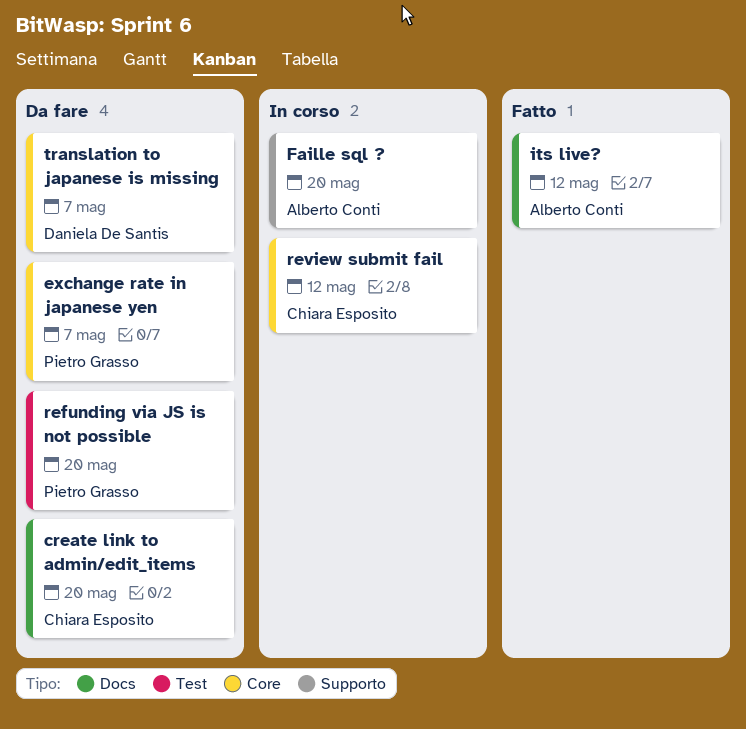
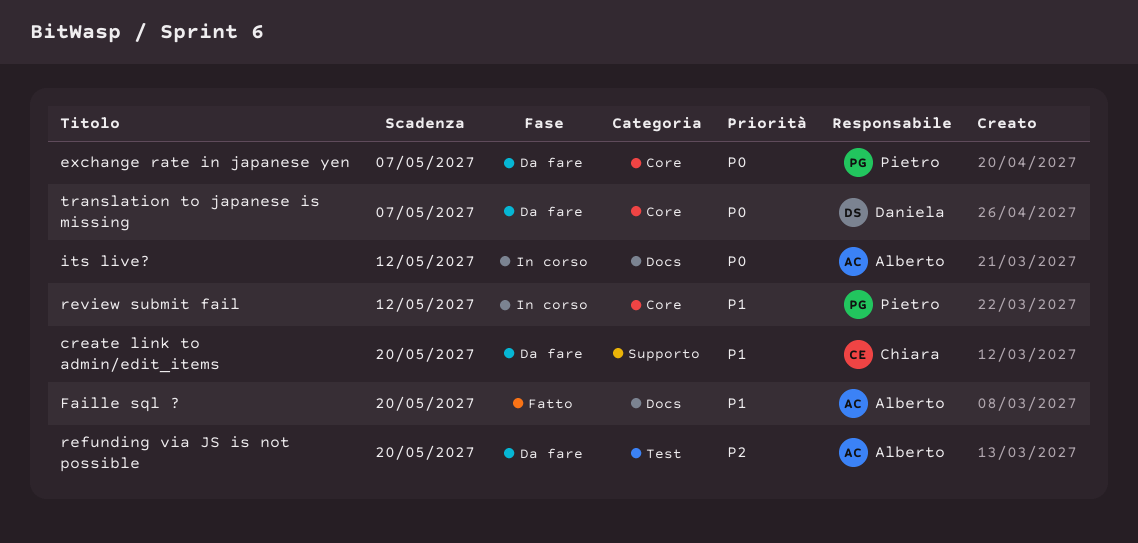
create link to admin/edit_items, label: Docs -> Supporto
Faille sql ?, status: In corso -> Fatto
Faille sql ?, label: Supporto -> Docs
its live?, status: Fatto -> In corso
refunding via JS is not possible, owner: Pietro Grasso -> Alberto Conti
review submit fail, owner: Chiara Esposito -> Pietro Grasso

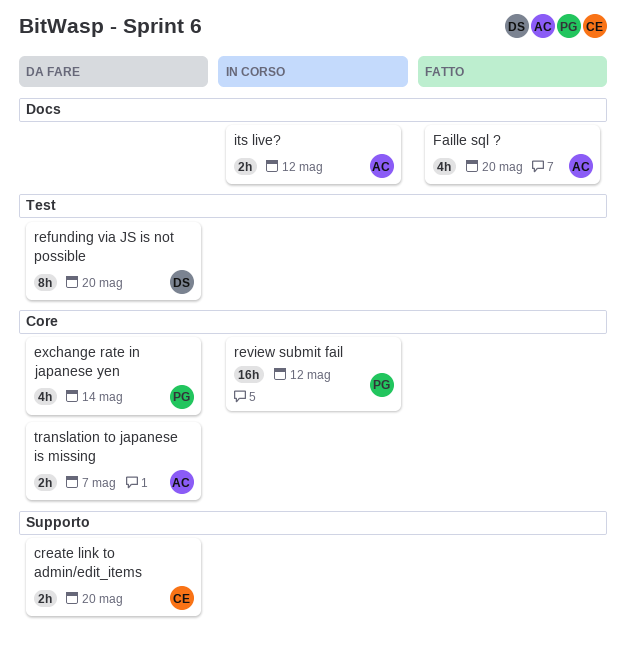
exchange rate in japanese yen, due: May 7 -> May 14
refunding via JS is not possible, owner: Alberto -> Daniela
translation to japanese is missing, owner: Daniela -> Alberto

